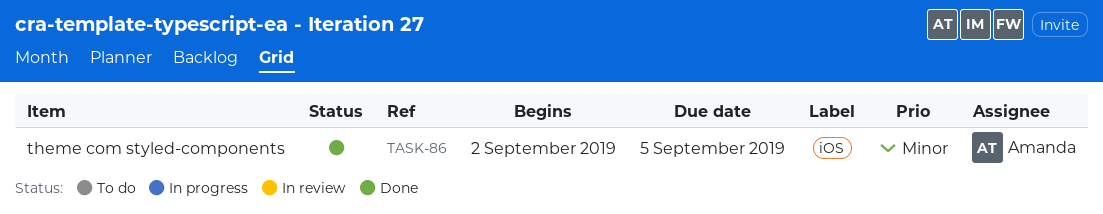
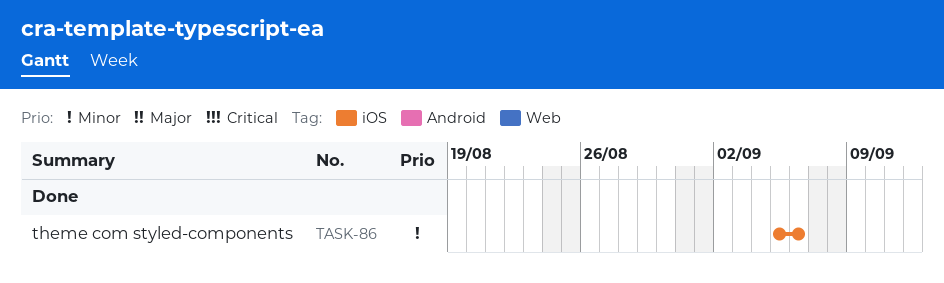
TASK-86, start: Sep 2 -> Sep 5
TASK-86, due: Sep 5 -> Sep 6

